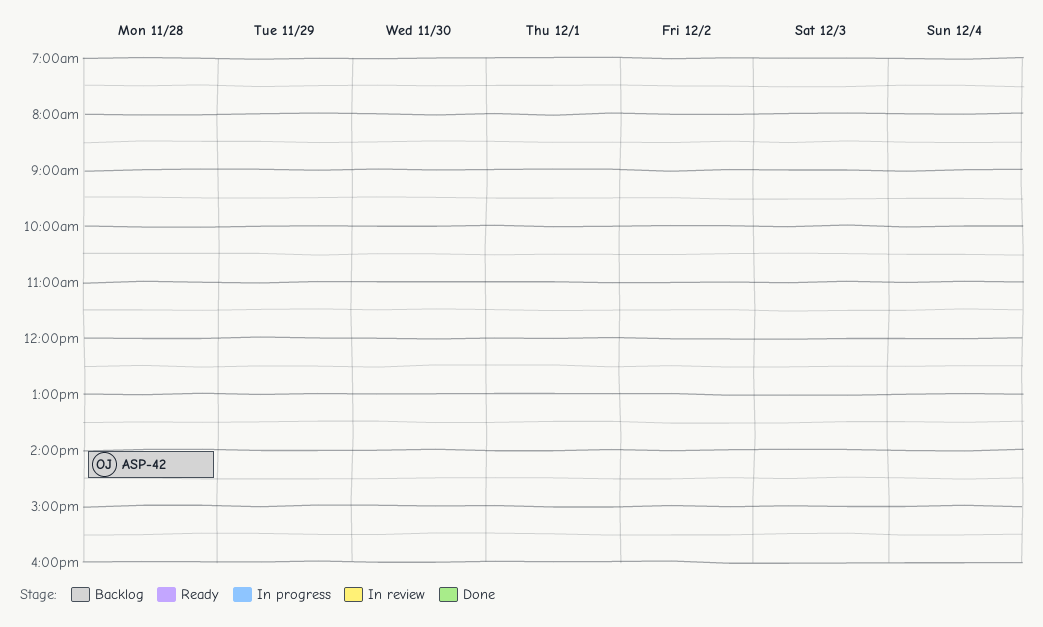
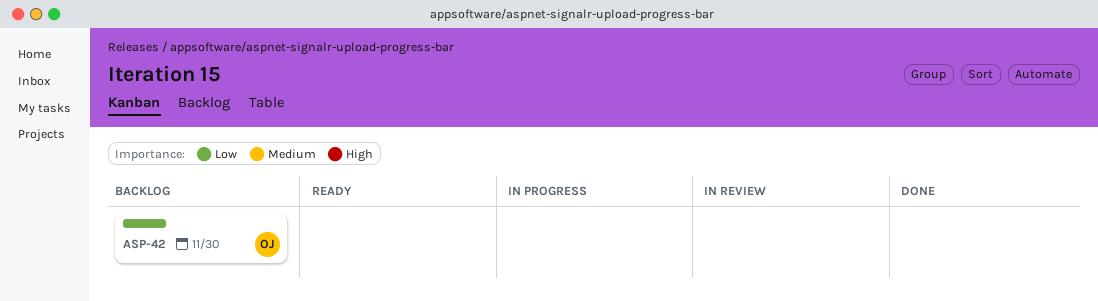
ASP-42, day: Nov 28 -> Nov 30

